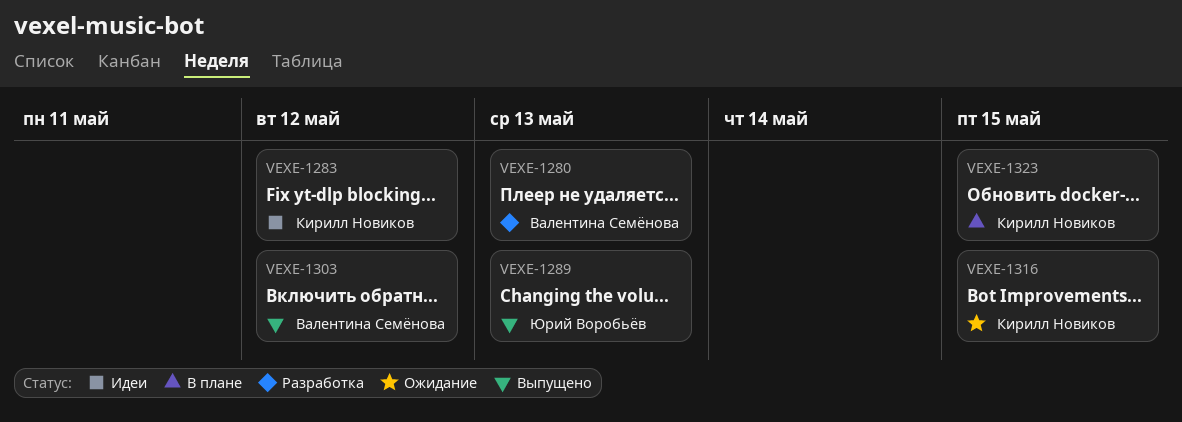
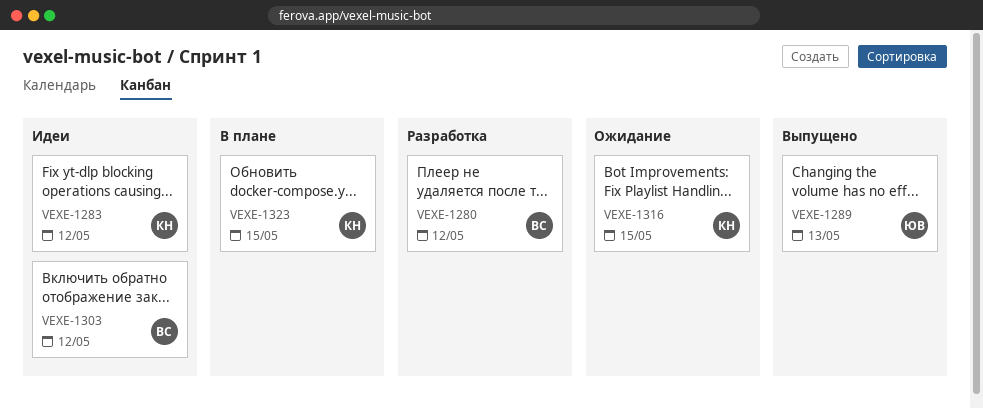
VEXE-1280, due: May 13 -> May 12
VEXE-1303, status: Выпущено -> Идеи

